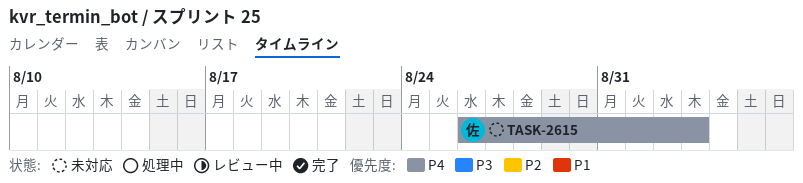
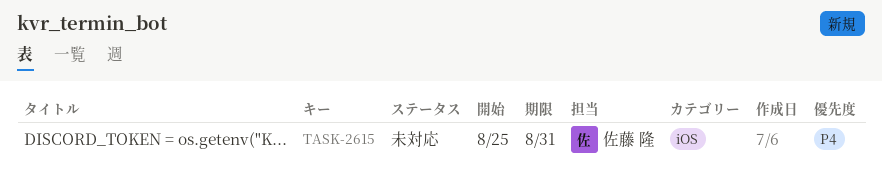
TASK-2615, start: Aug 26 -> Aug 25
TASK-2615, due: Sep 3 -> Aug 31

